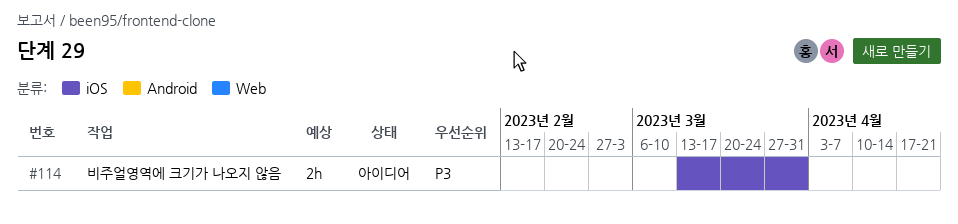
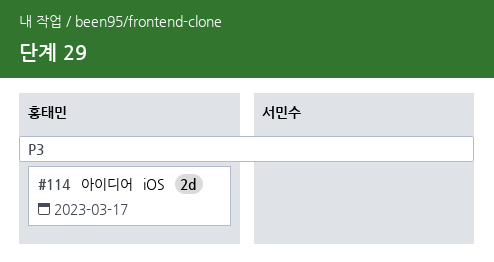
#114, estimate: 2h -> 2d
#114, due: Mar 31 -> Mar 17

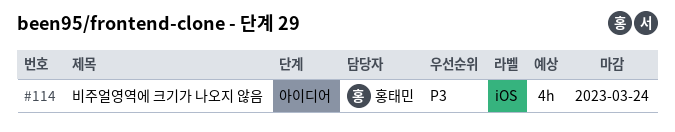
#114, estimate: 2d -> 4h
#114, due: Mar 17 -> Mar 24

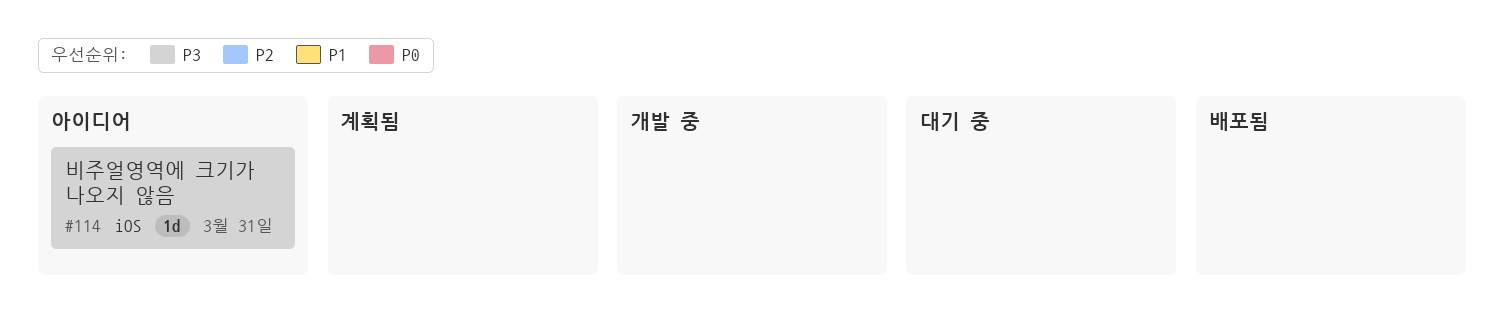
#114, estimate: 4h -> 1d
#114, due: Mar 24 -> Mar 31

